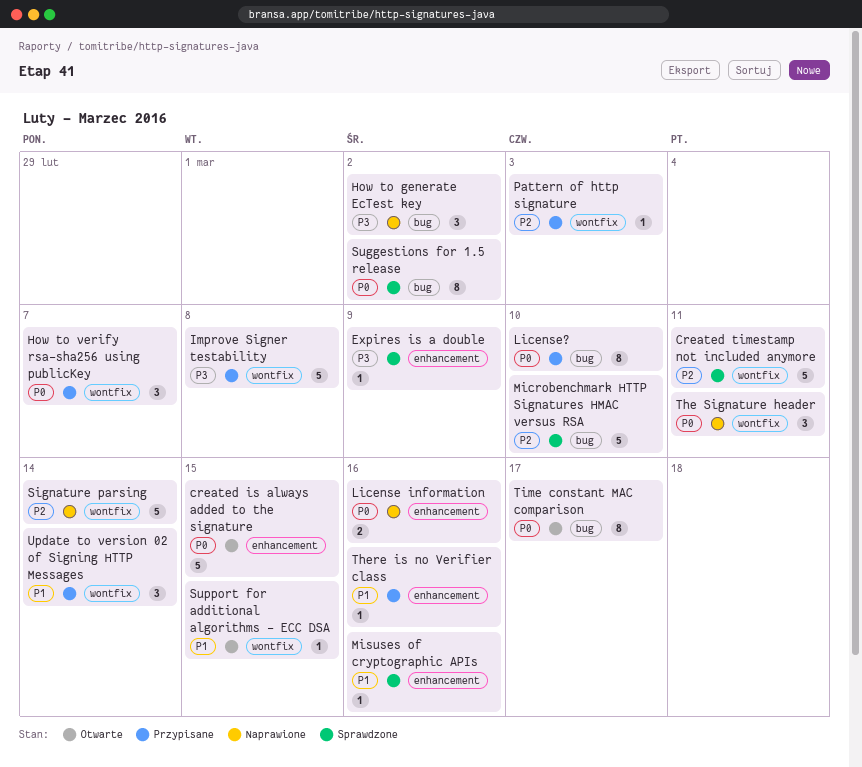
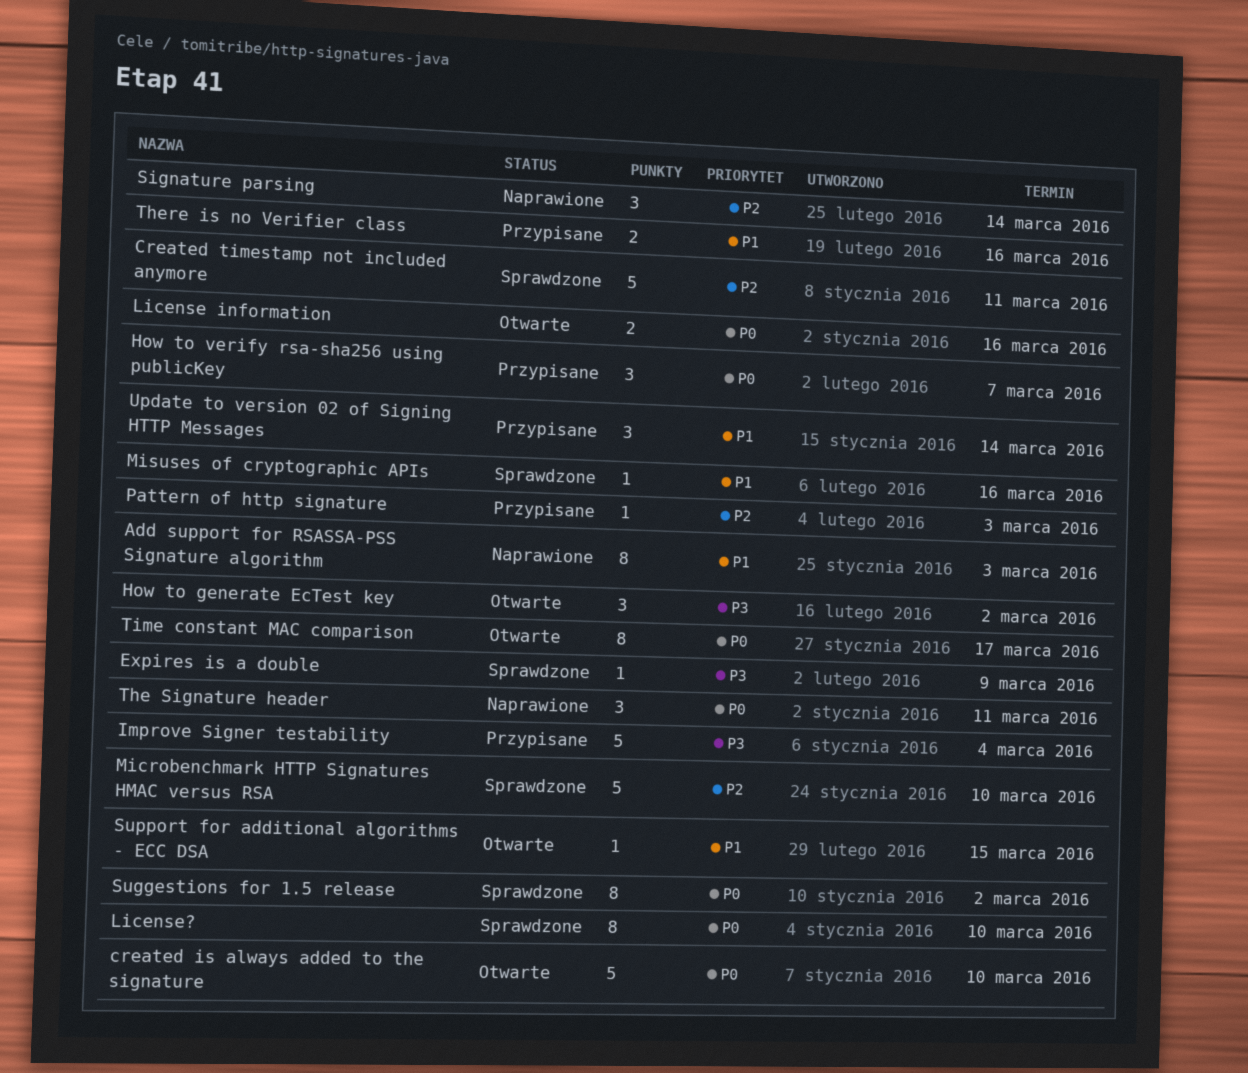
Add support for RSASSA-PSS Signature algorithm: none -> present
created is always added to the signature, due: Mar 15 -> Mar 10
How to generate EcTest key, status: Naprawione -> Otwarte
Improve Signer testability, due: Mar 8 -> Mar 4
License information, status: Naprawione -> Otwarte
License?, status: Przypisane -> Sprawdzone
Signature parsing, estimate: 5 -> 3
There is no Verifier class, estimate: 1 -> 2

